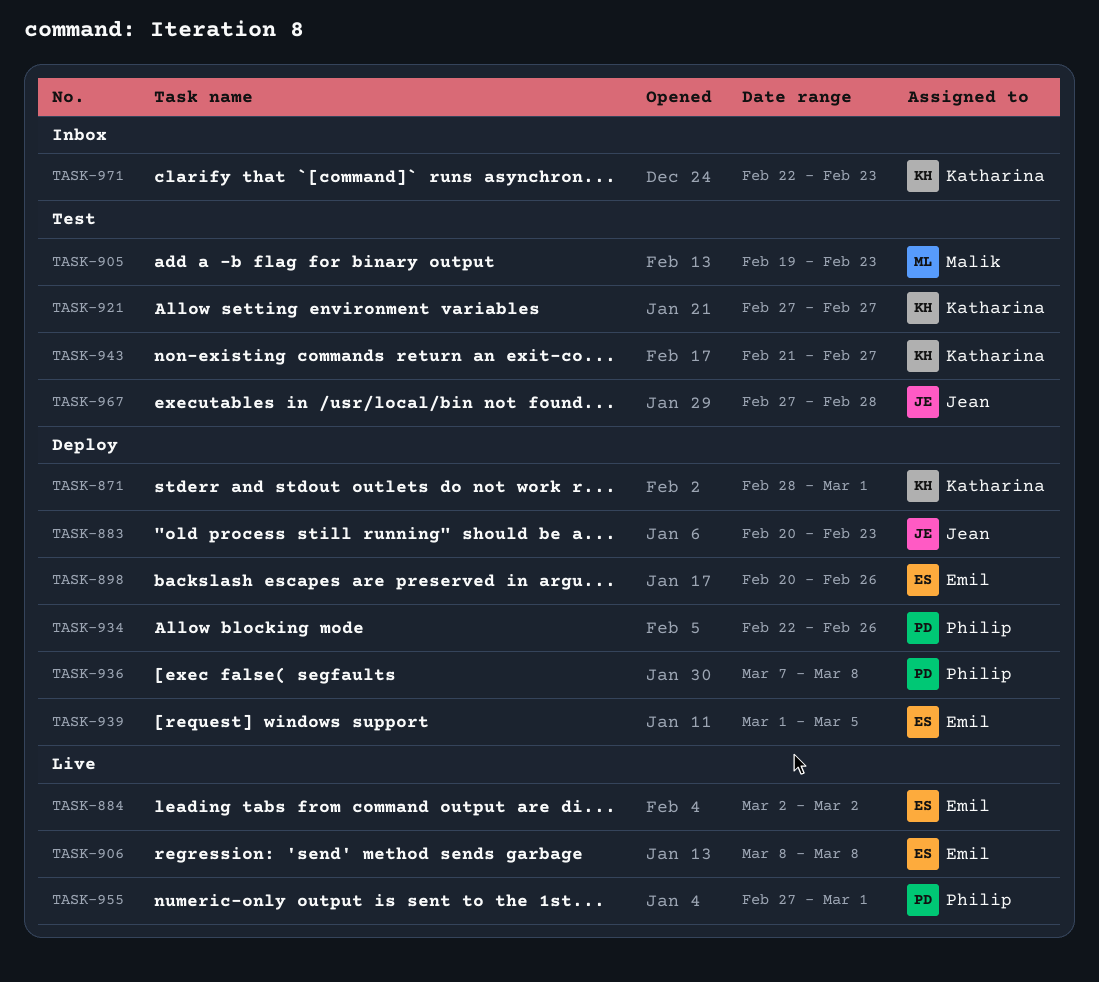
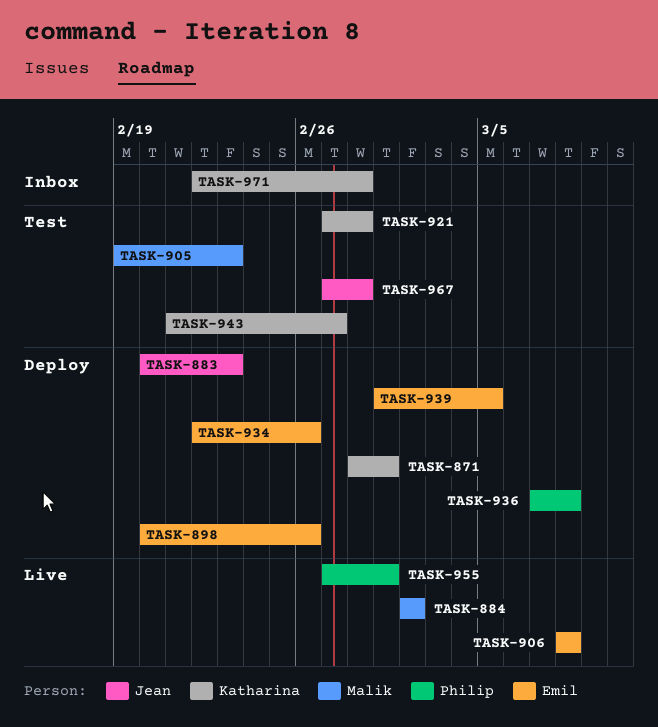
TASK-884, owner: Emil -> Malik
TASK-921, due: Feb 27 -> Feb 28
TASK-934, owner: Philip -> Emil
TASK-971, due: Feb 23 -> Feb 28

